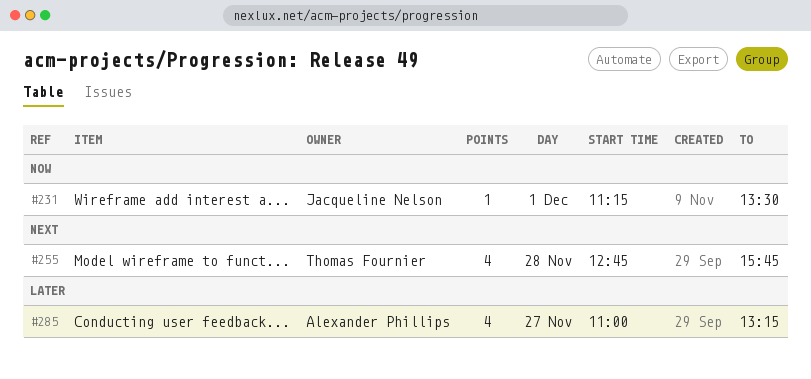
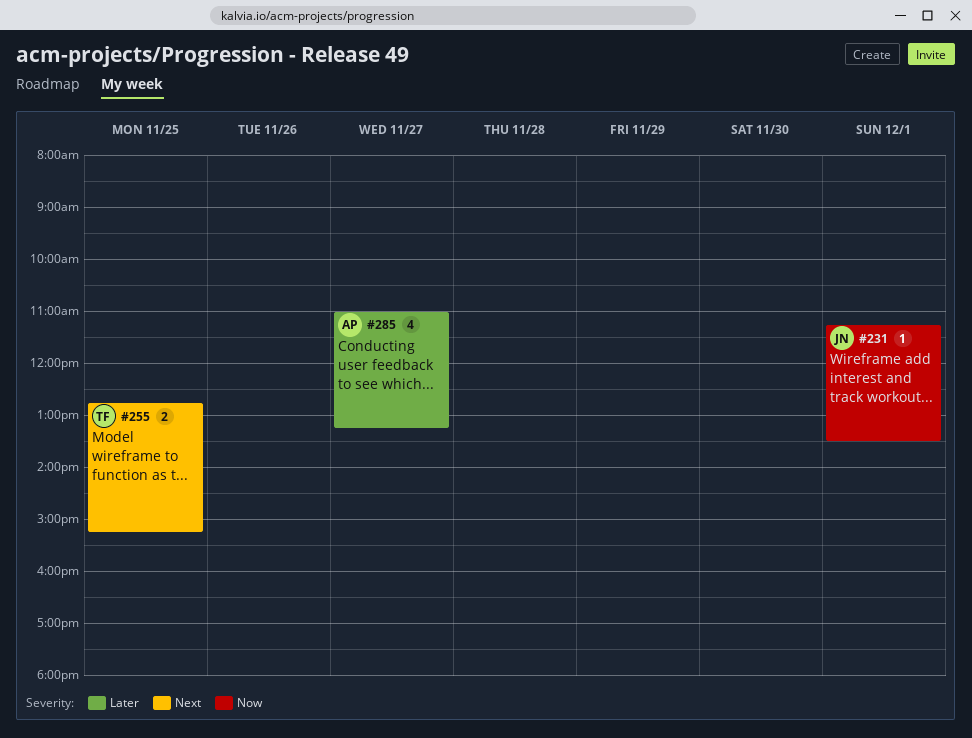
#255, estimate: 4 -> 2
#255, day: Nov 28 -> Nov 25
#255, ends: 15:45 -> 15:15

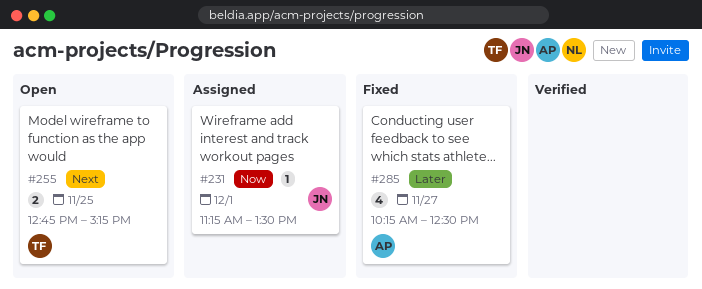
#285, begins: 11:00 -> 10:15
#285, ends: 13:15 -> 12:30

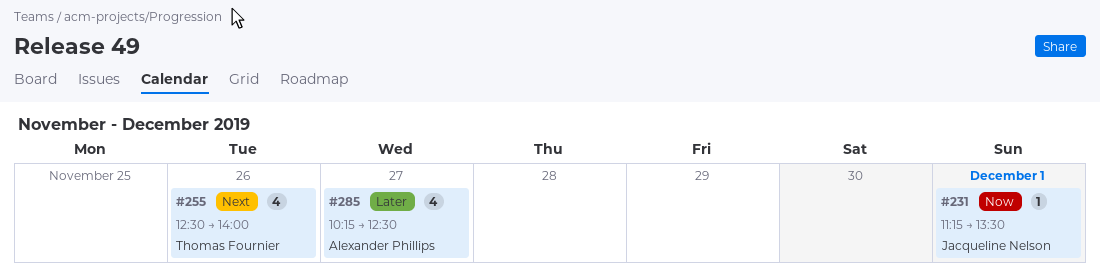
#255, estimate: 2 -> 4
#255, day: Nov 25 -> Nov 26
#255, begins: 12:45 -> 12:30
#255, ends: 15:15 -> 14:00

